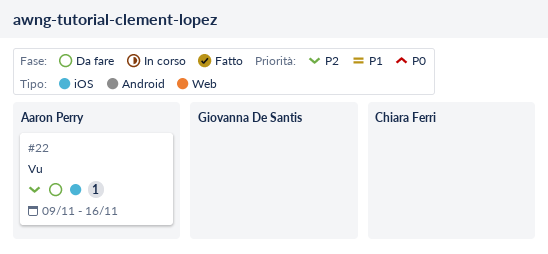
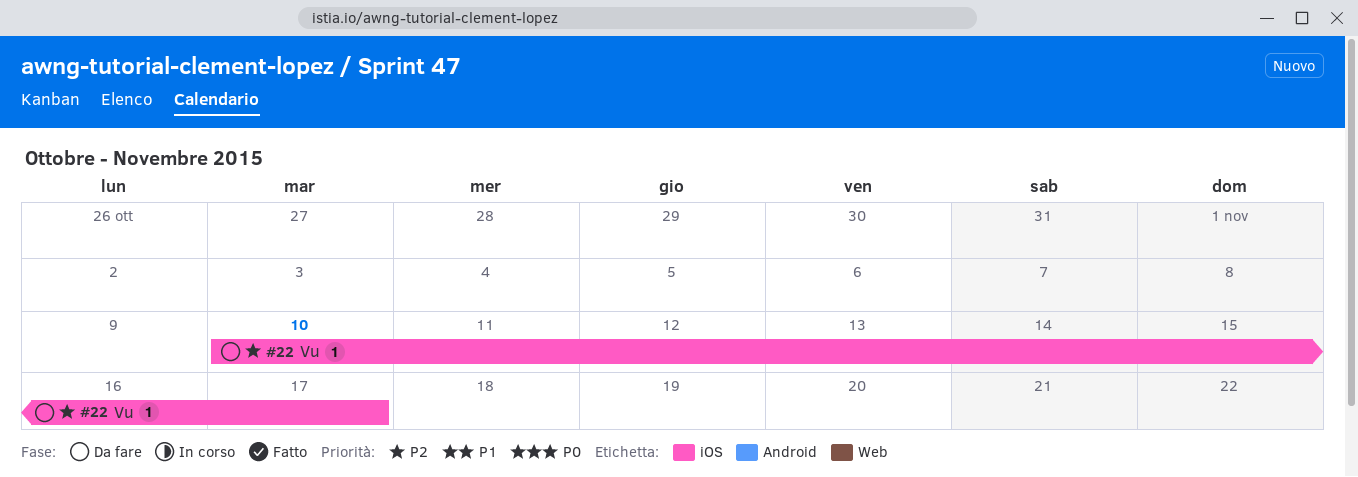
#22, start: Nov 9 -> Nov 10
#22, due: Nov 16 -> Nov 17

